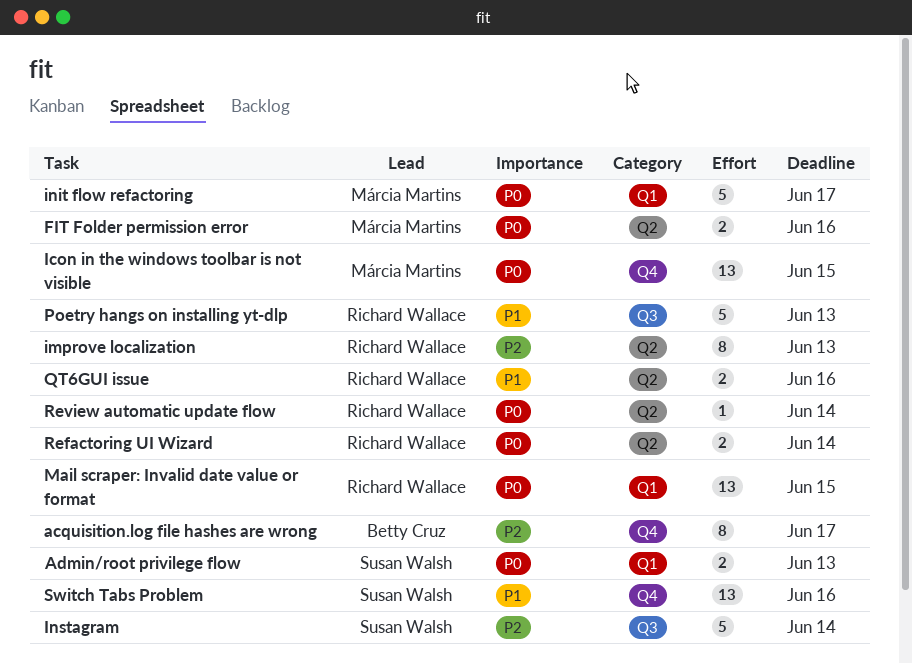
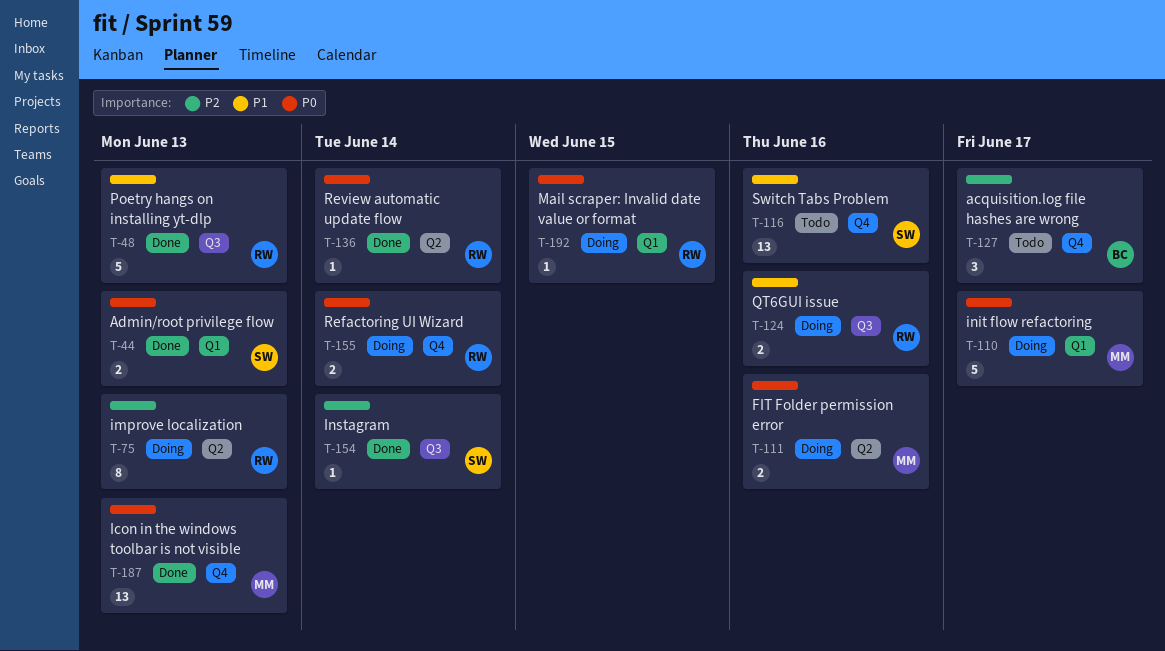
acquisition.log file hashes are wrong, estimate: 8 -> 3
Icon in the windows toolbar is not visible, due: Jun 15 -> Jun 13
Instagram, estimate: 5 -> 1
Mail scraper: Invalid date value or format, estimate: 13 -> 1
QT6GUI issue, label: Q2 -> Q3
Refactoring UI Wizard, label: Q2 -> Q4

